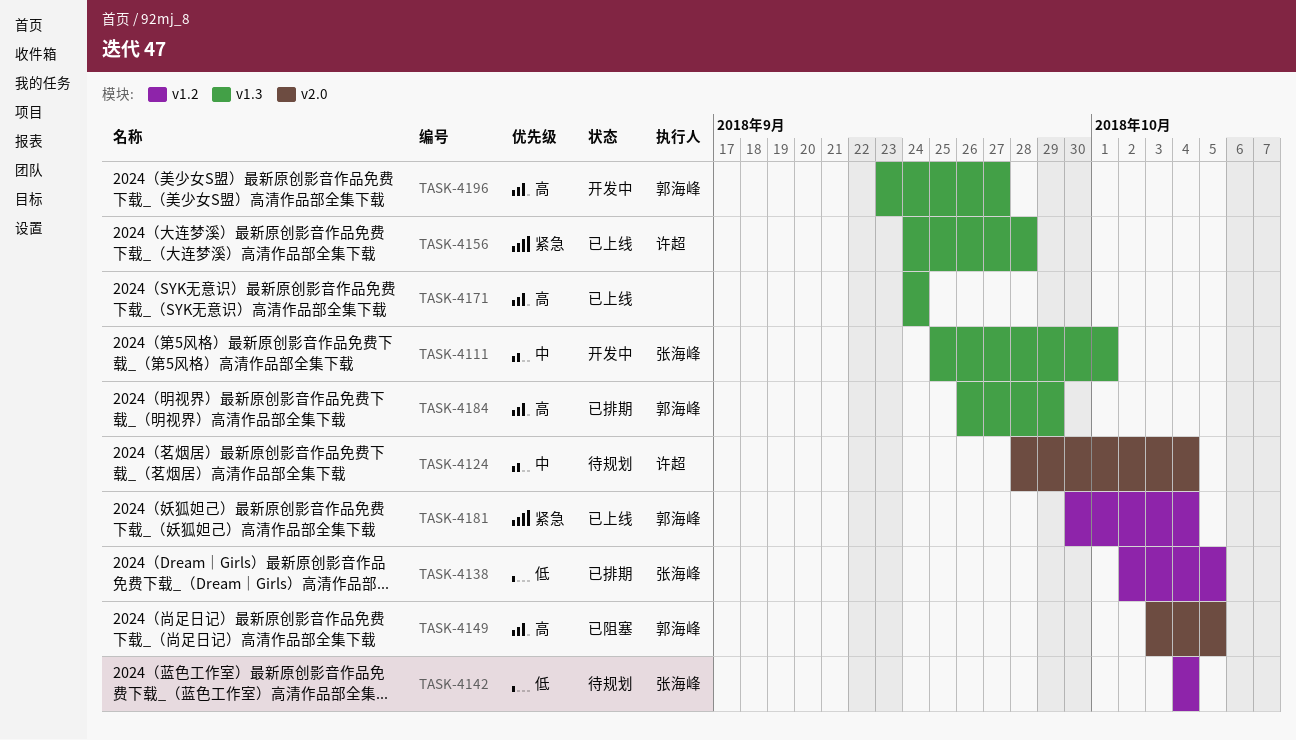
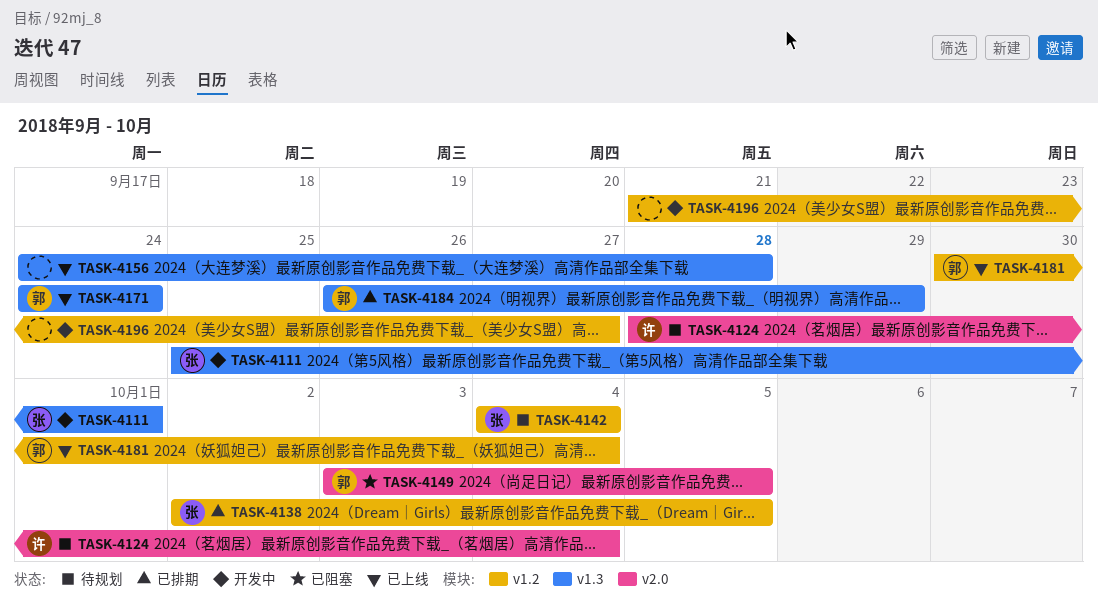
TASK-4156, owner: 许超 -> none
TASK-4171, owner: none -> 郭海峰
TASK-4196, owner: 郭海峰 -> none
TASK-4196, label: v1.3 -> v1.2
TASK-4196, start: Sep 23 -> Sep 21

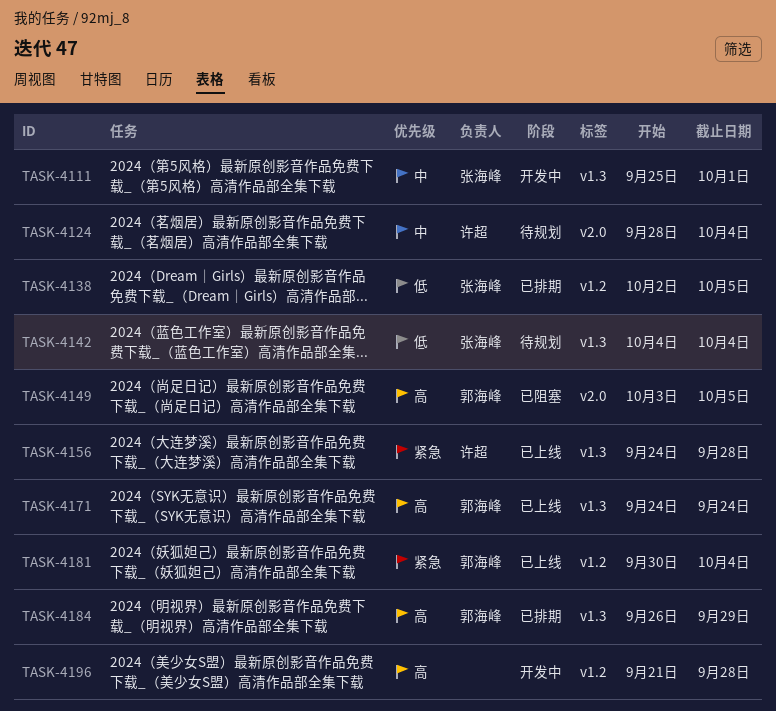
TASK-4142, label: v1.2 -> v1.3
TASK-4156, owner: none -> 许超
TASK-4196, due: Sep 27 -> Sep 28

